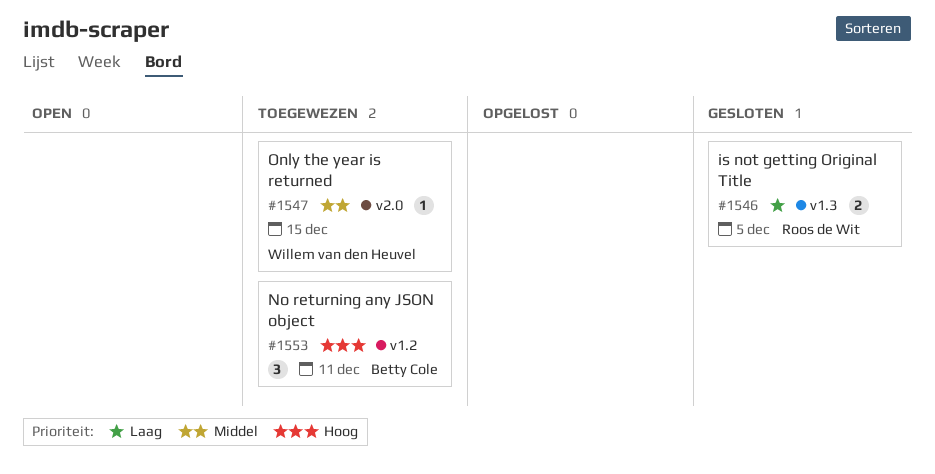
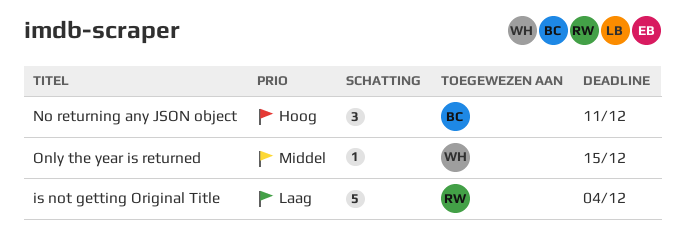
is not getting Original Title, estimate: 2 -> 5
is not getting Original Title, due: Dec 5 -> Dec 4

